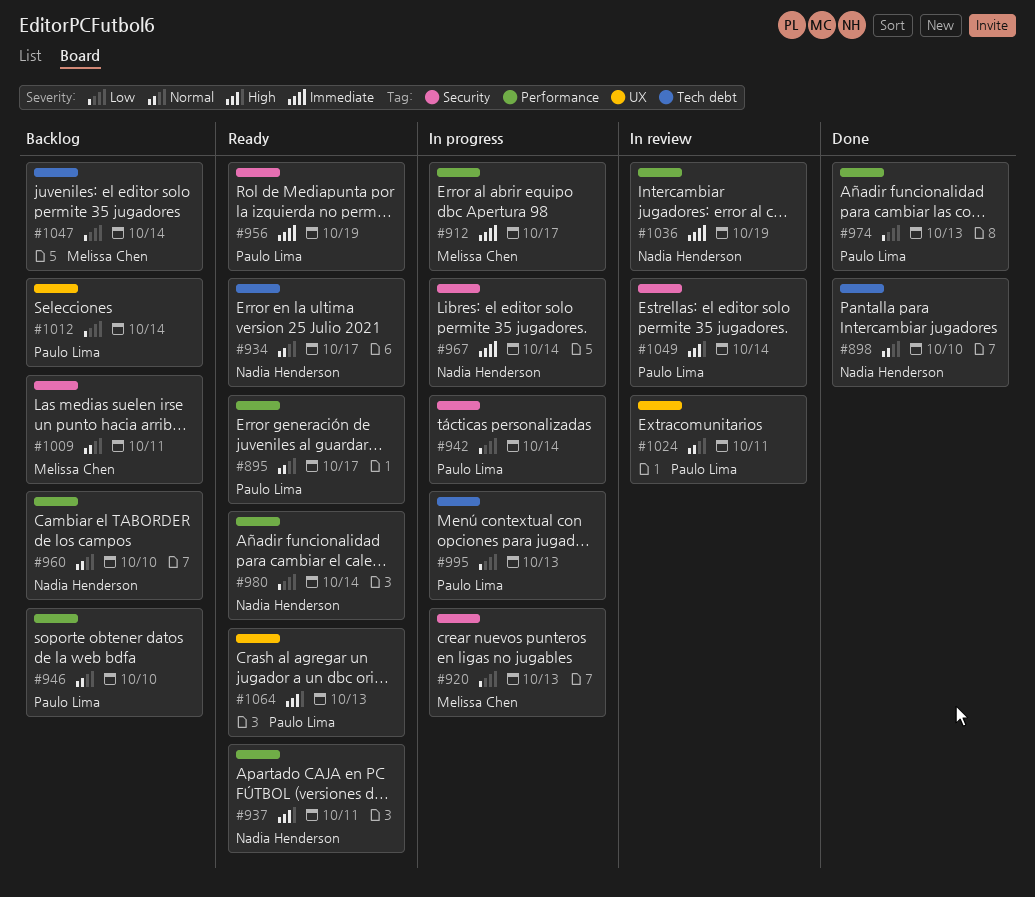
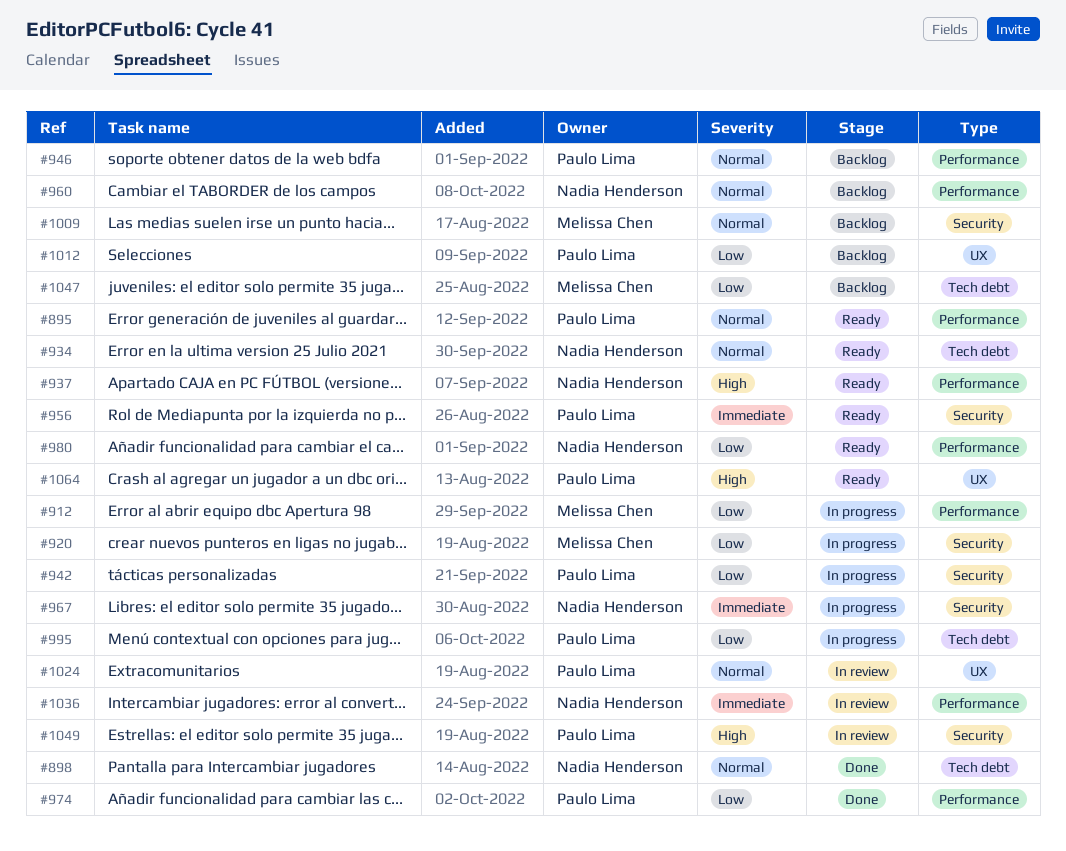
#912, priority: Immediate -> Low

